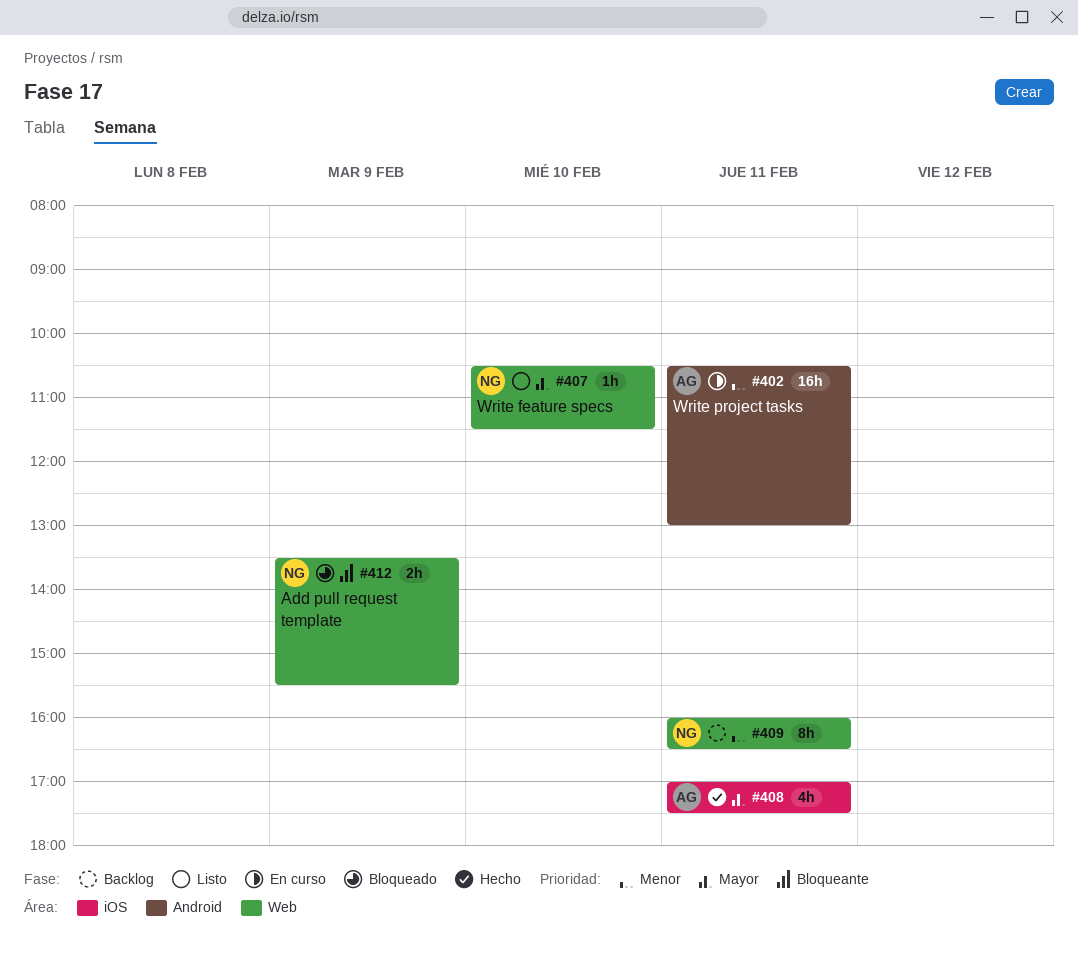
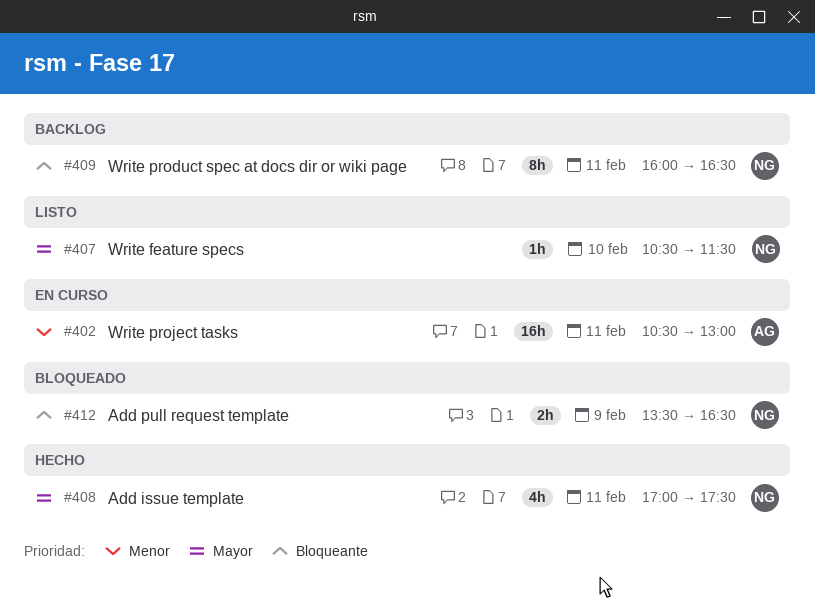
#408, owner: AG -> NG
#409, priority: Menor -> Bloqueante
#412, ends: 15:30 -> 16:30

